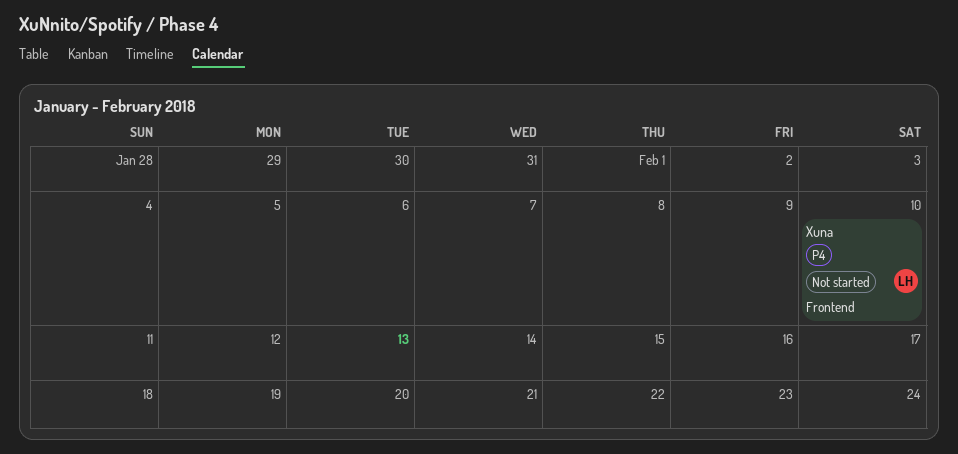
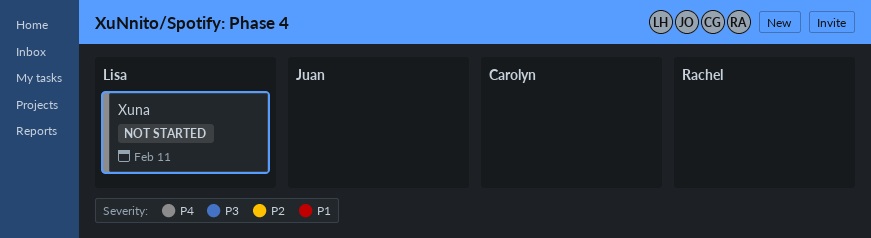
Xuna, due: Feb 10 -> Feb 11

